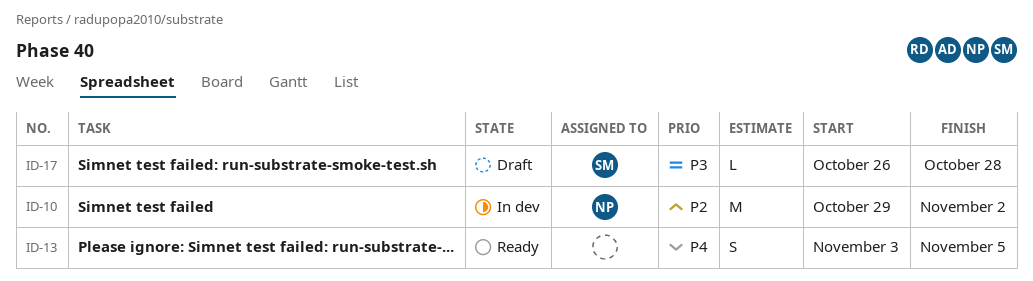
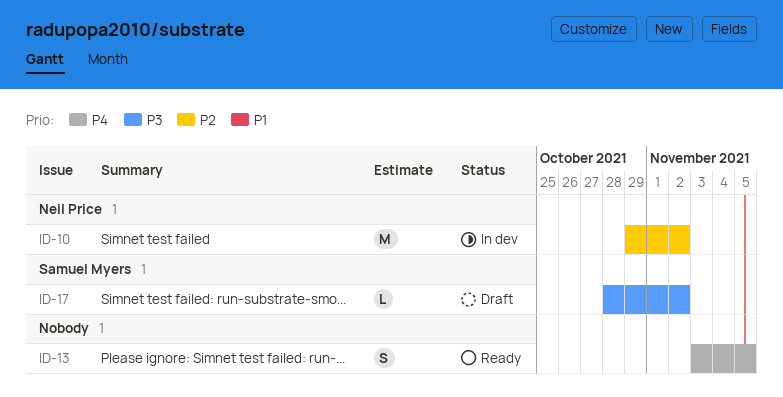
ID-17, start: Oct 26 -> Oct 28
ID-17, due: Oct 28 -> Nov 2

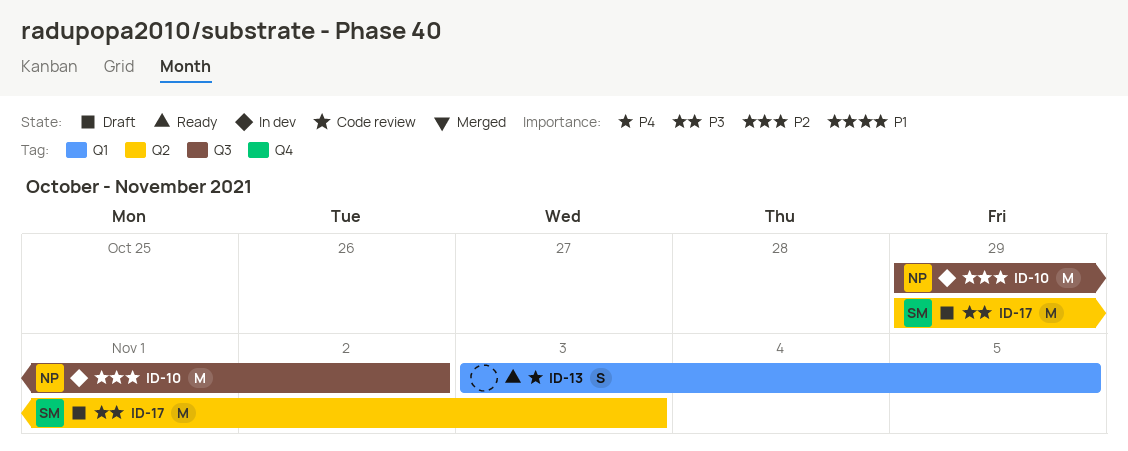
ID-17, estimate: L -> M
ID-17, start: Oct 28 -> Oct 29
ID-17, due: Nov 2 -> Nov 3

